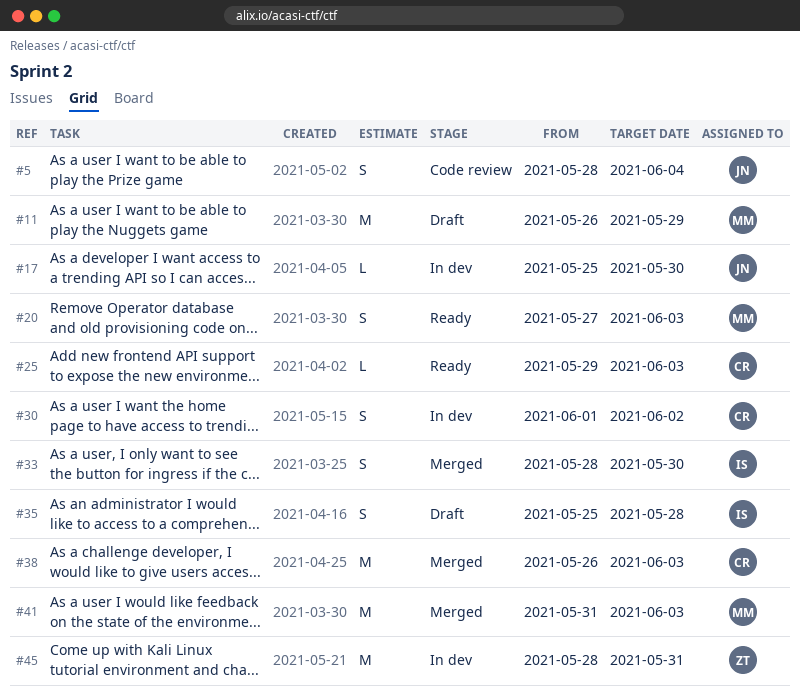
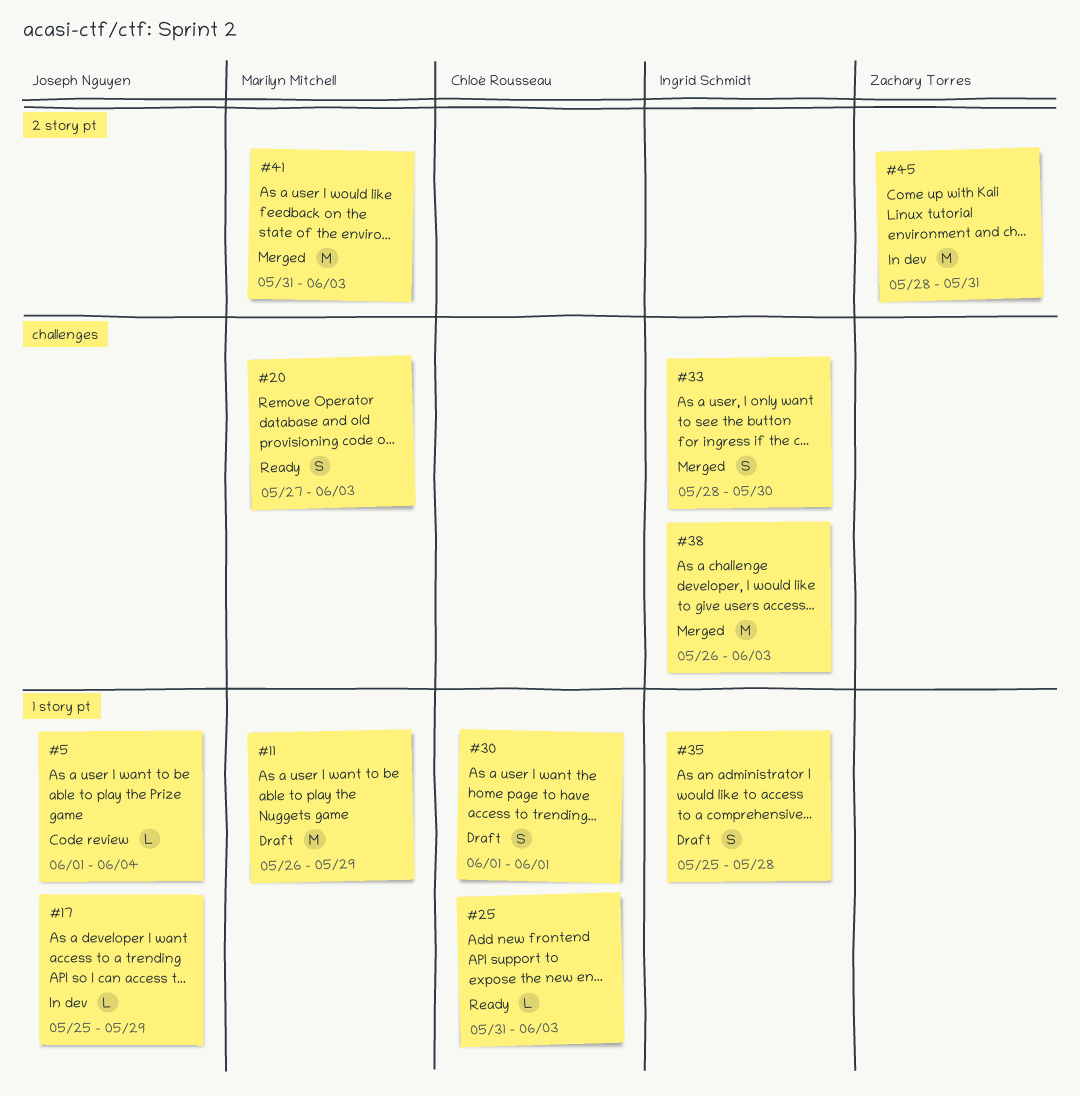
#5, estimate: S -> L
#5, start: May 28 -> Jun 1
#17, due: May 30 -> May 29
#25, start: May 29 -> May 31
#30, status: In dev -> Draft
#30, due: Jun 2 -> Jun 1
#38, owner: Chloé Rousseau -> Ingrid Schmidt

